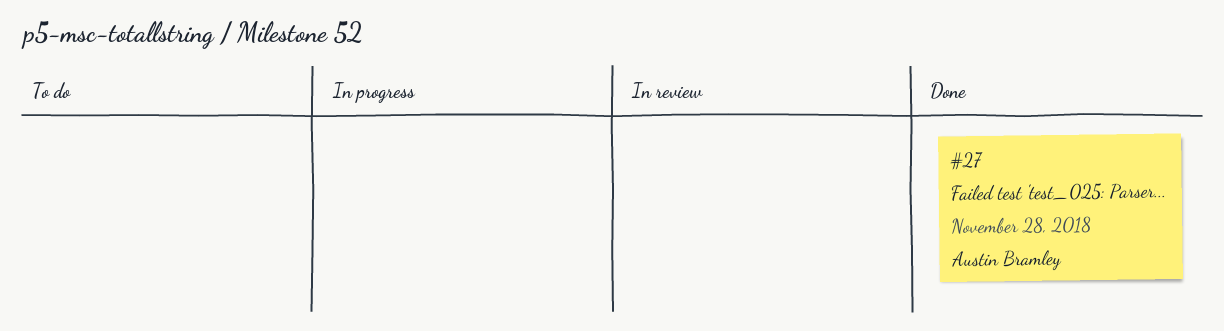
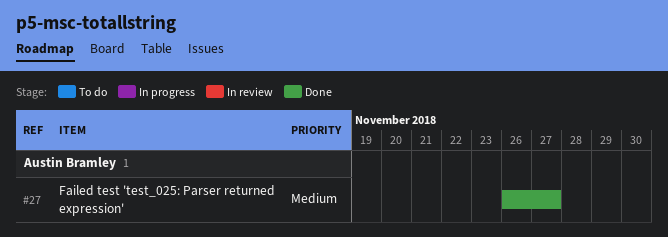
#27, due: Nov 28 -> Nov 27

